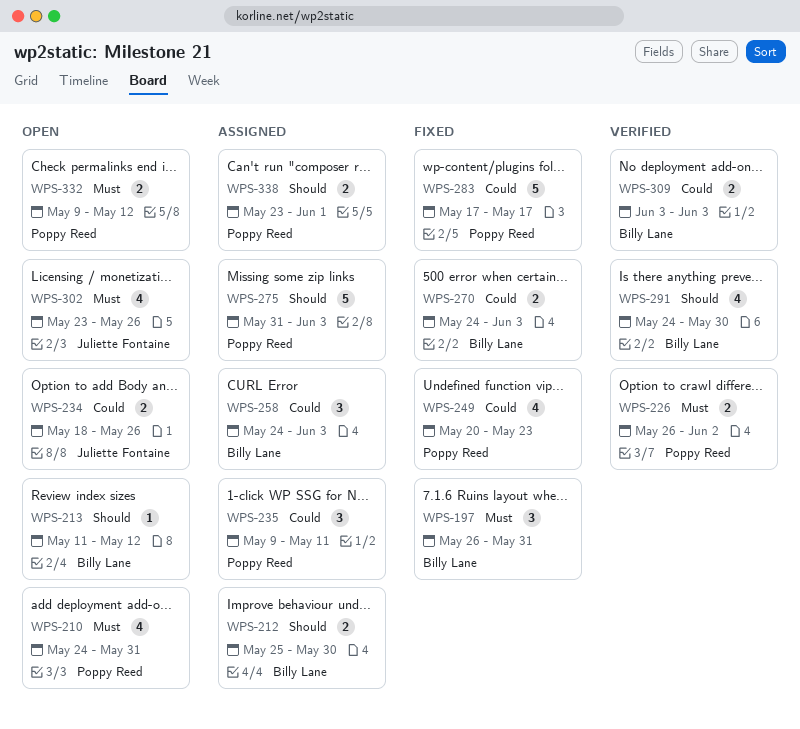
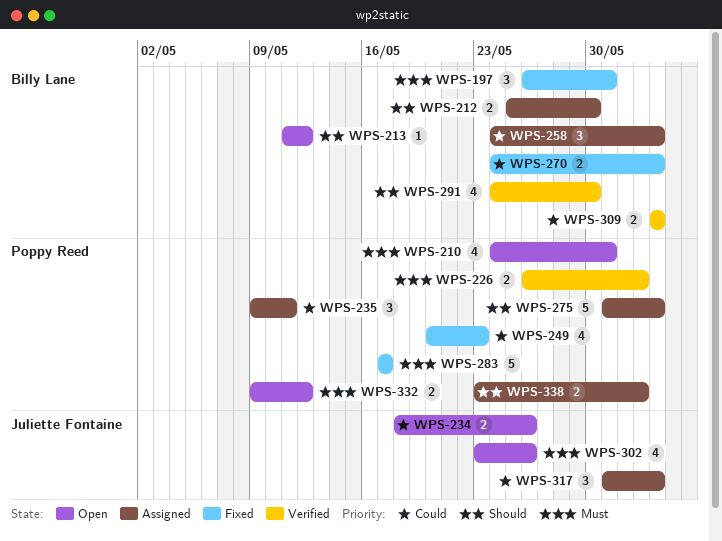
WPS-283, priority: Could -> Must
WPS-317: none -> present
WPS-338, due: Jun 1 -> Jun 2

